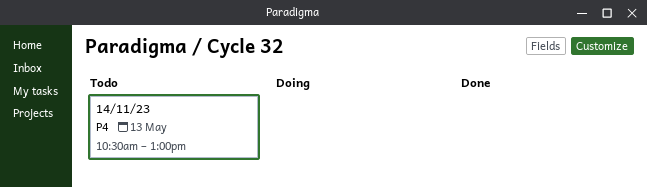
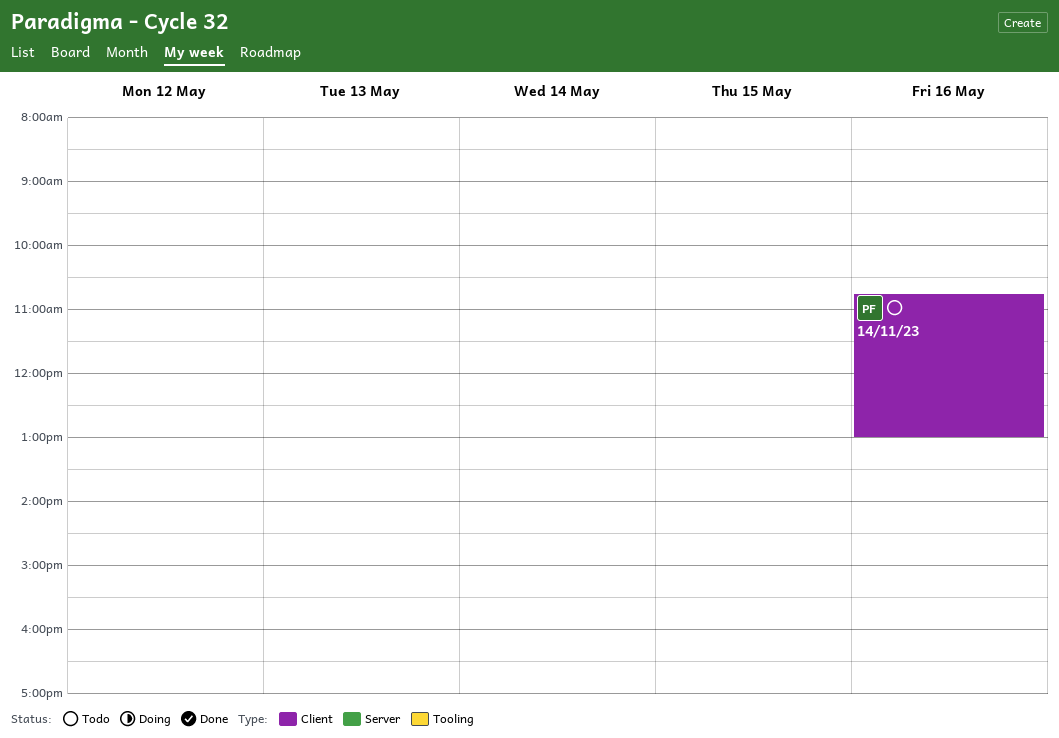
14/11/23, day: May 13 -> May 16
14/11/23, begins: 10:30 -> 10:45

